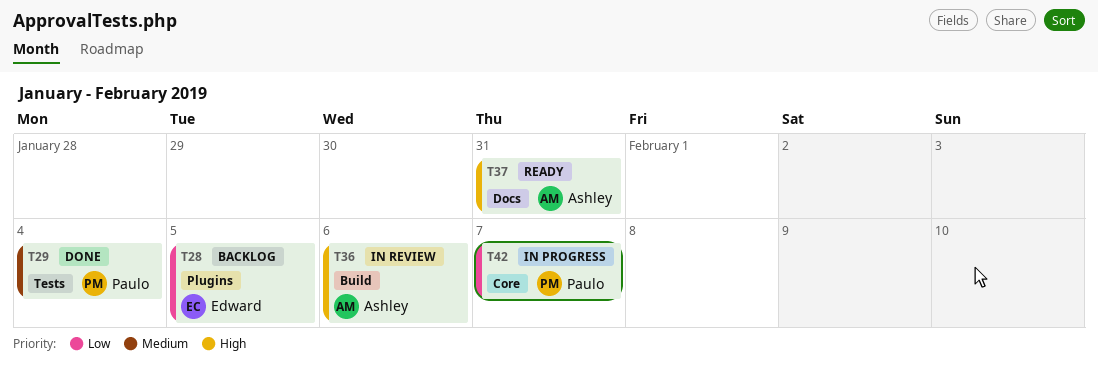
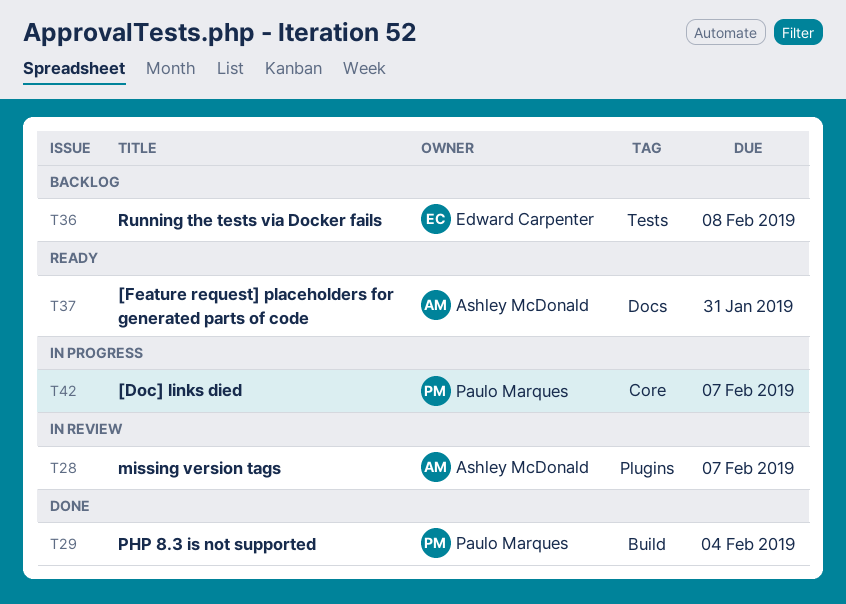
T28, status: Backlog -> In review
T28, owner: Edward Carpenter -> Ashley McDonald
T28, due: Feb 5 -> Feb 7
T29, label: Tests -> Build
T36, status: In review -> Backlog
T36, owner: Ashley McDonald -> Edward Carpenter
T36, label: Build -> Tests
T36, due: Feb 6 -> Feb 8

